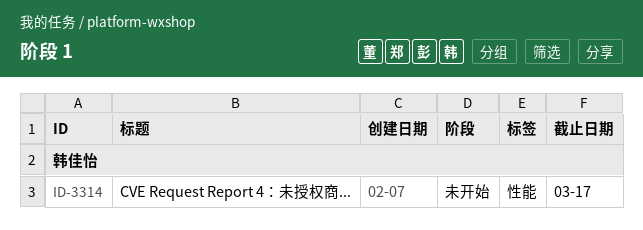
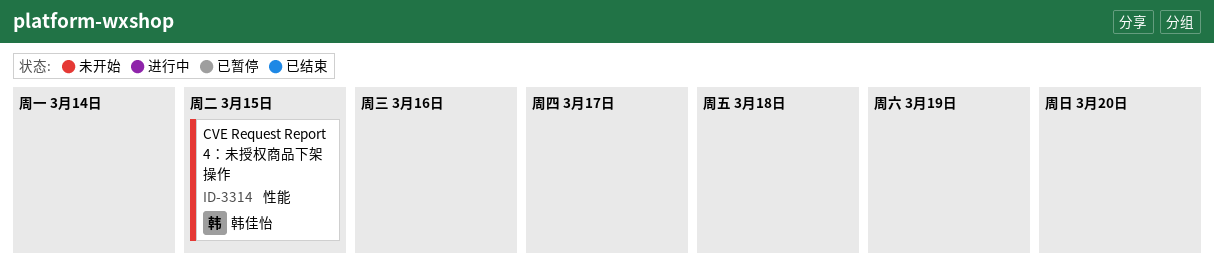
ID-3314, due: Mar 17 -> Mar 15

